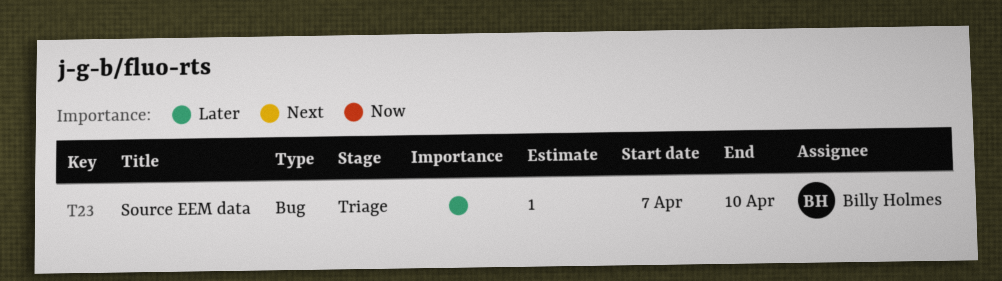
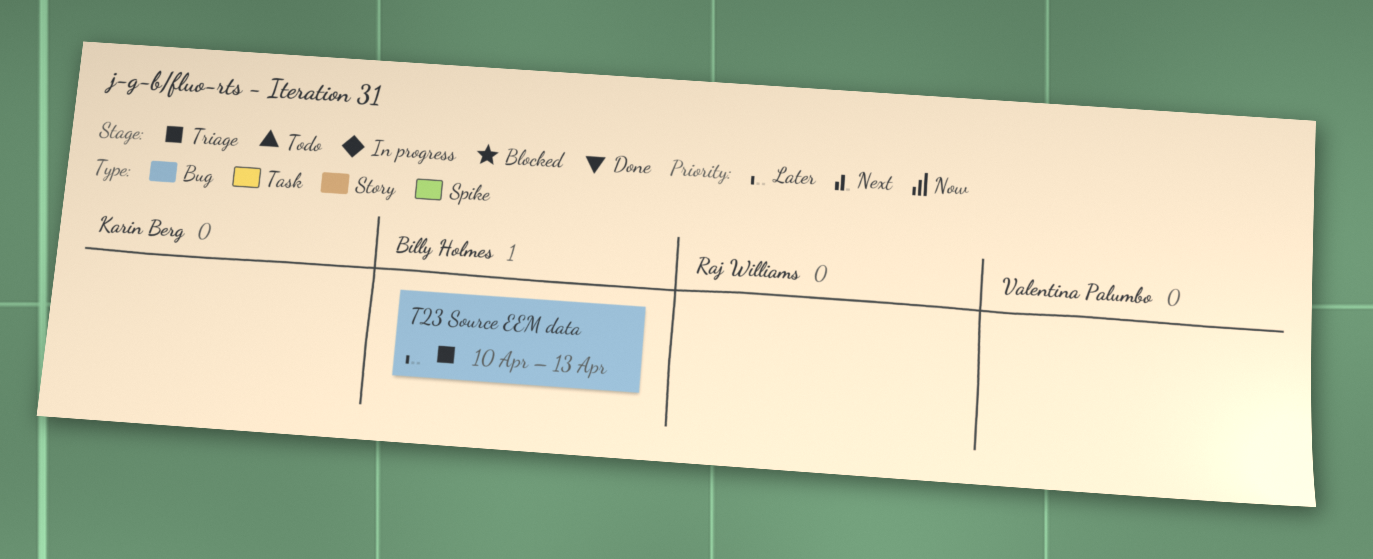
T23, start: Apr 7 -> Apr 10
T23, due: Apr 10 -> Apr 13

